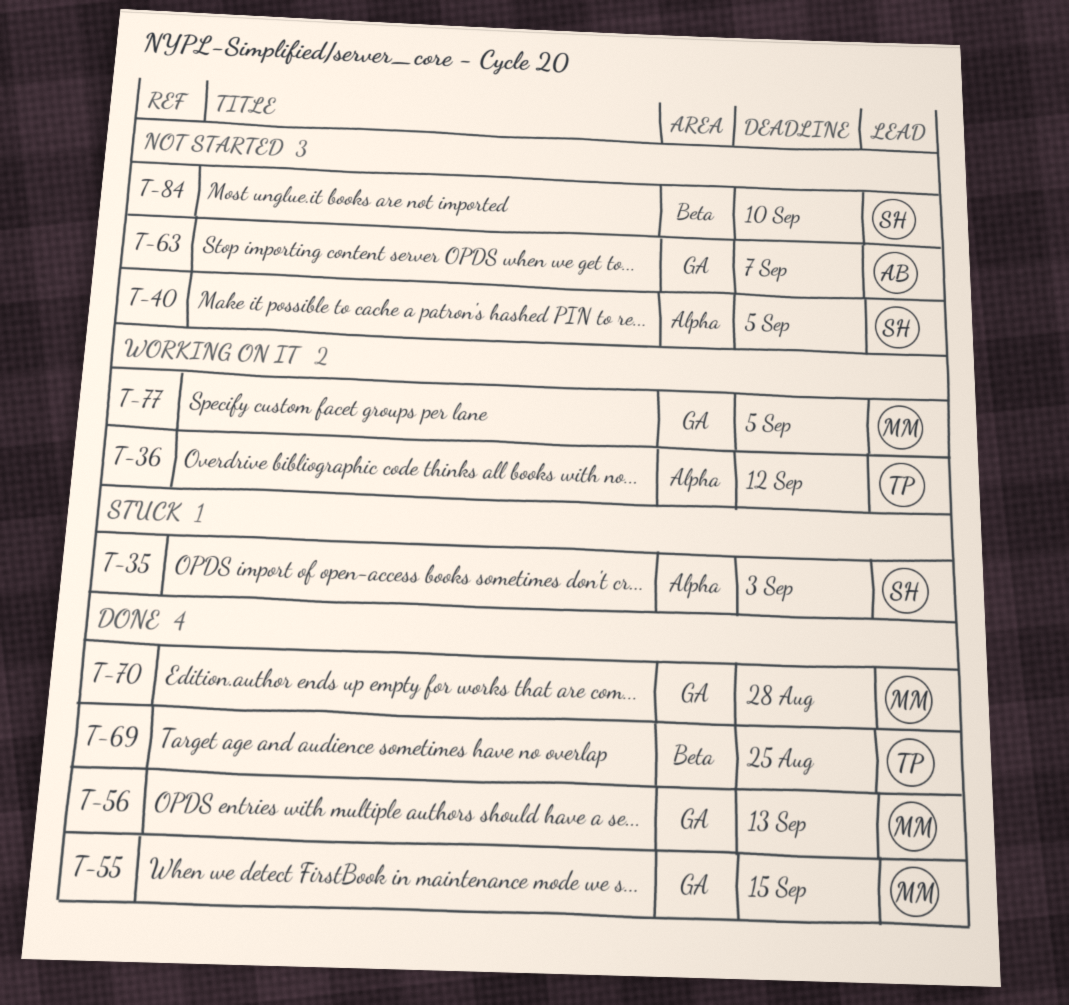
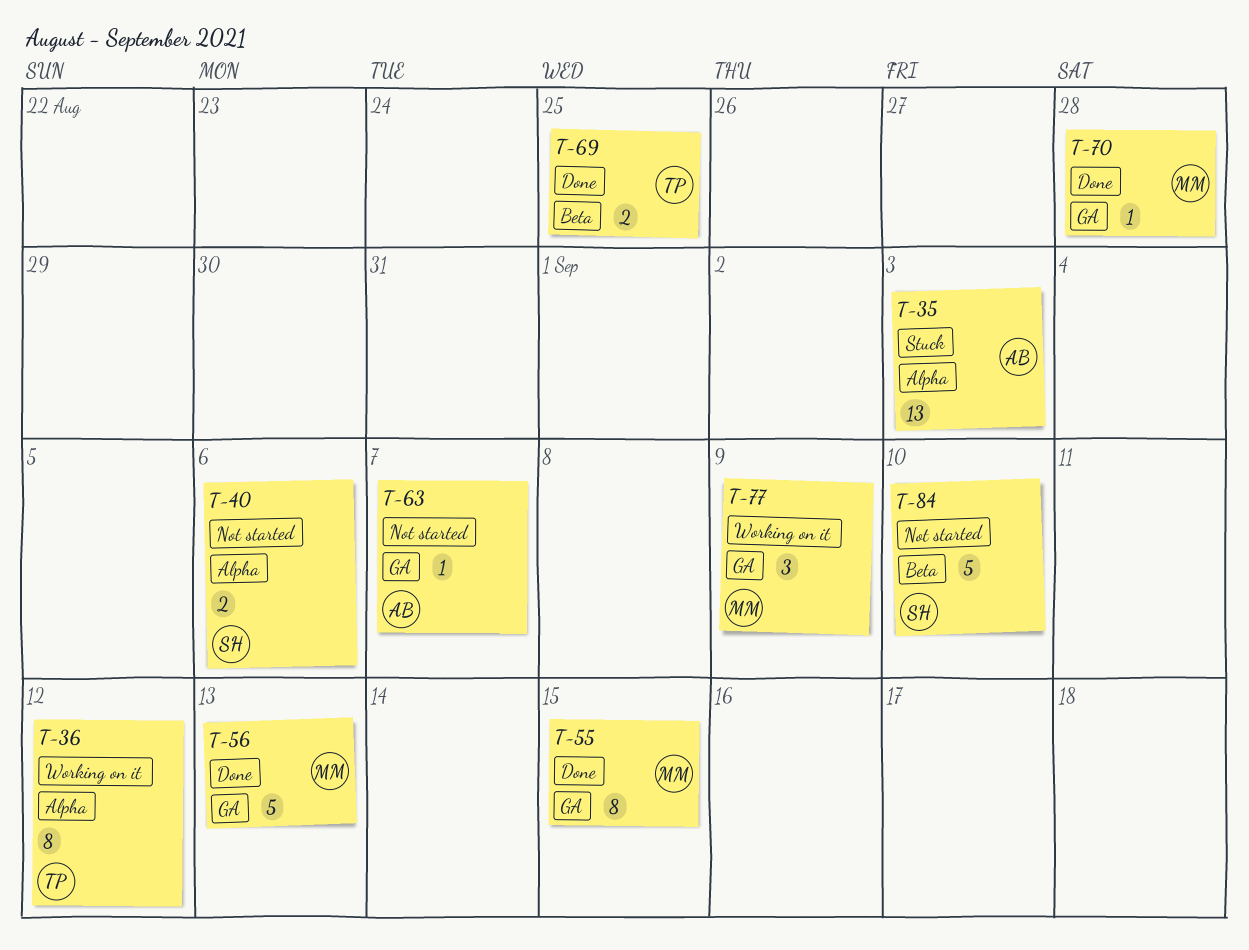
T-35, owner: SH -> AB
T-40, due: Sep 5 -> Sep 6
T-77, due: Sep 5 -> Sep 9

